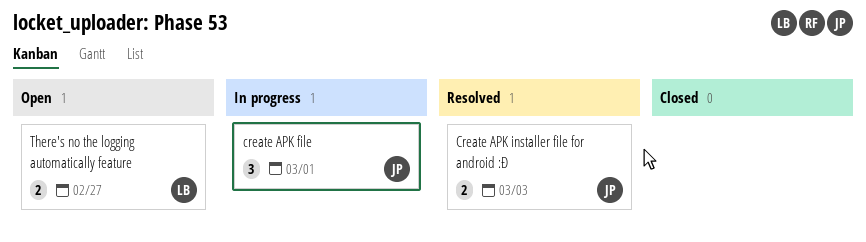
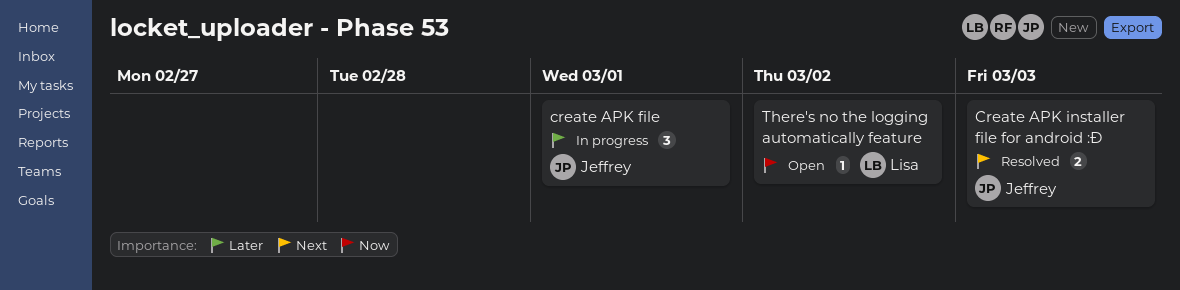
There's no the logging automatically feature, estimate: 2 -> 1
There's no the logging automatically feature, due: Feb 27 -> Mar 2

